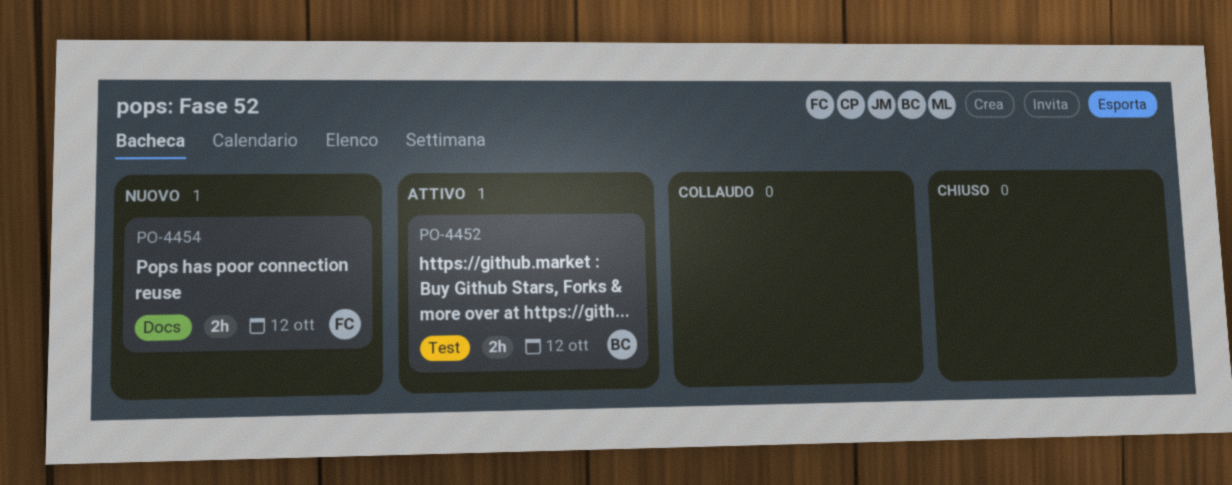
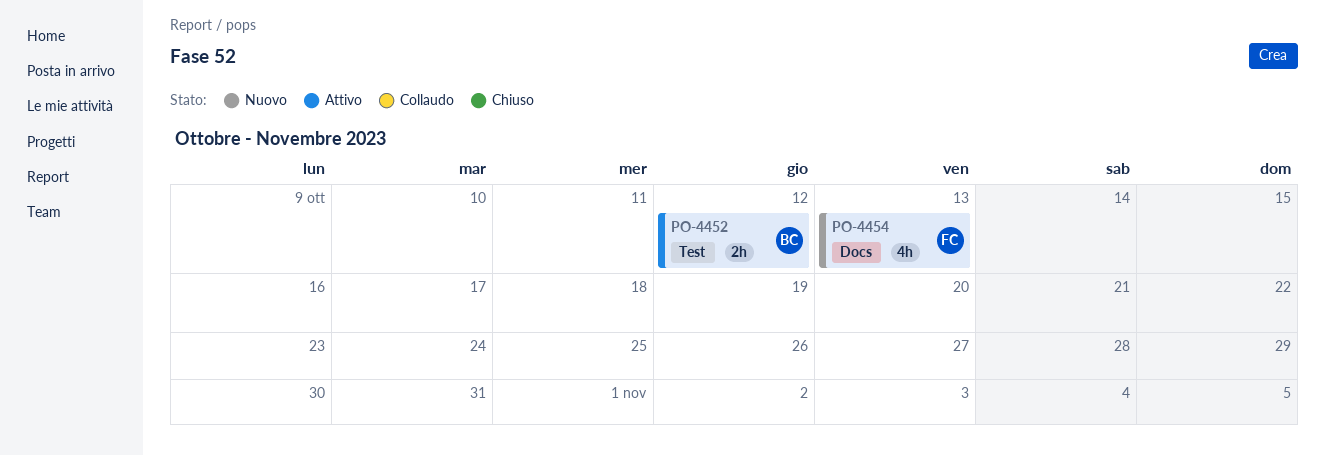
PO-4454, estimate: 2h -> 4h
PO-4454, due: Oct 12 -> Oct 13

